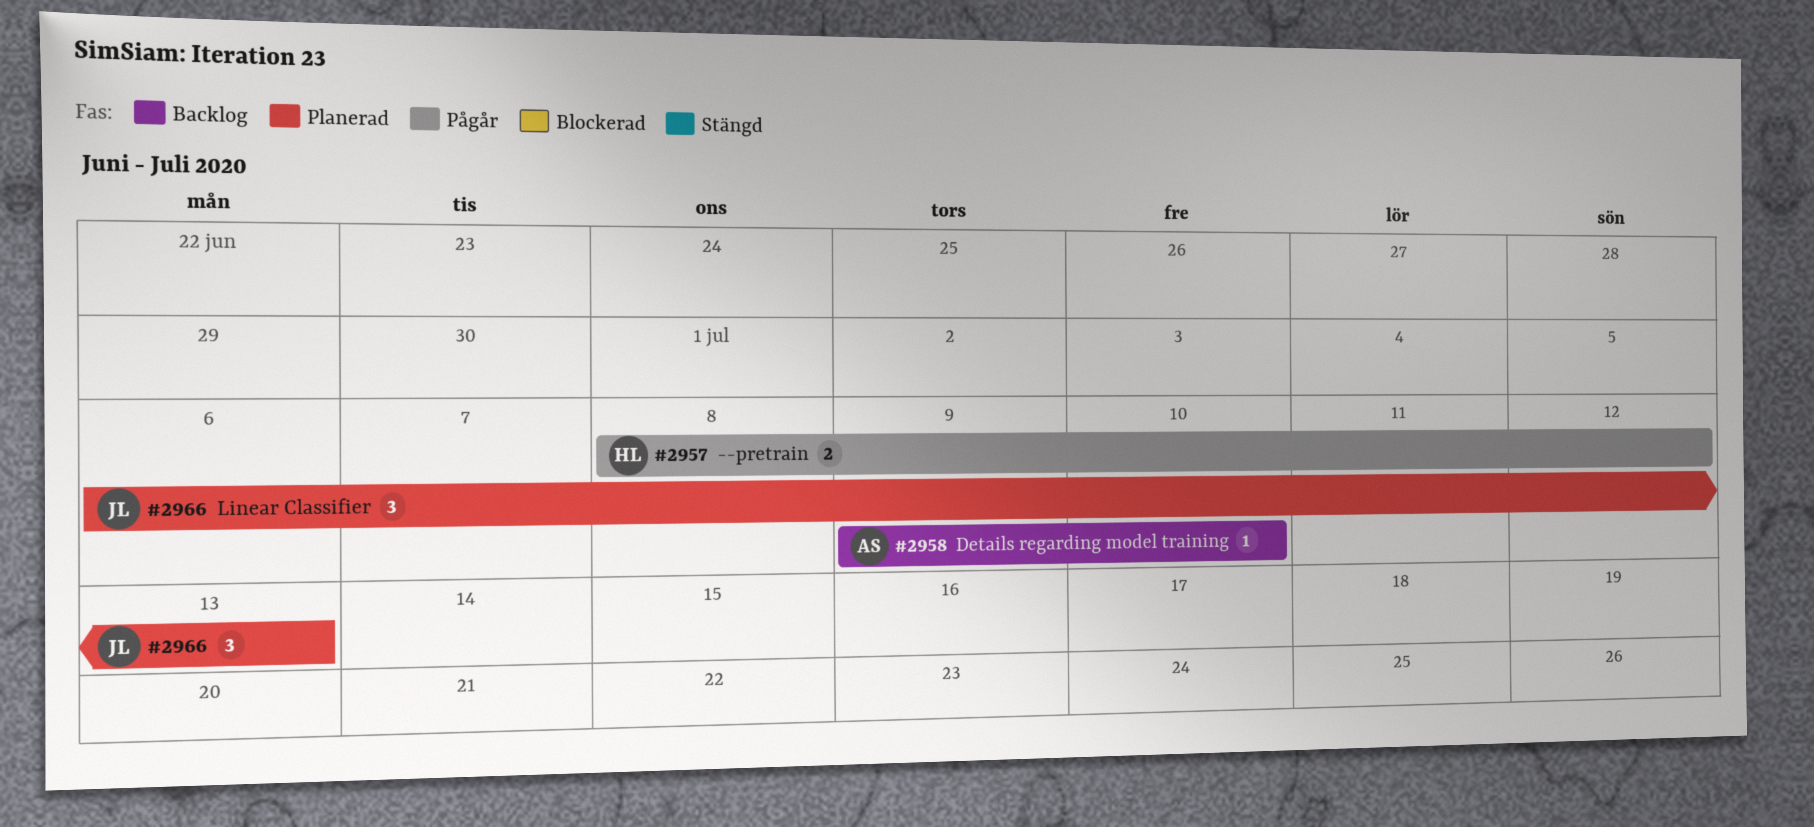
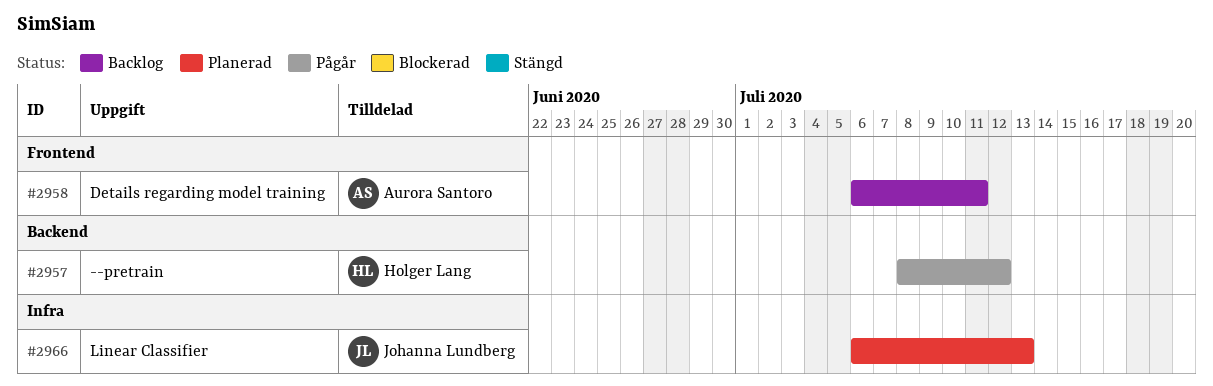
#2958, start: Jul 9 -> Jul 6
#2958, due: Jul 10 -> Jul 11

